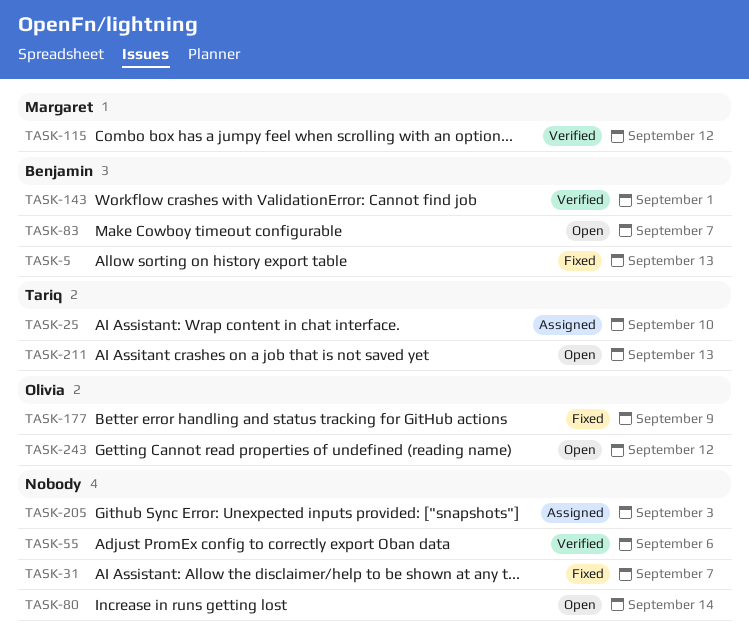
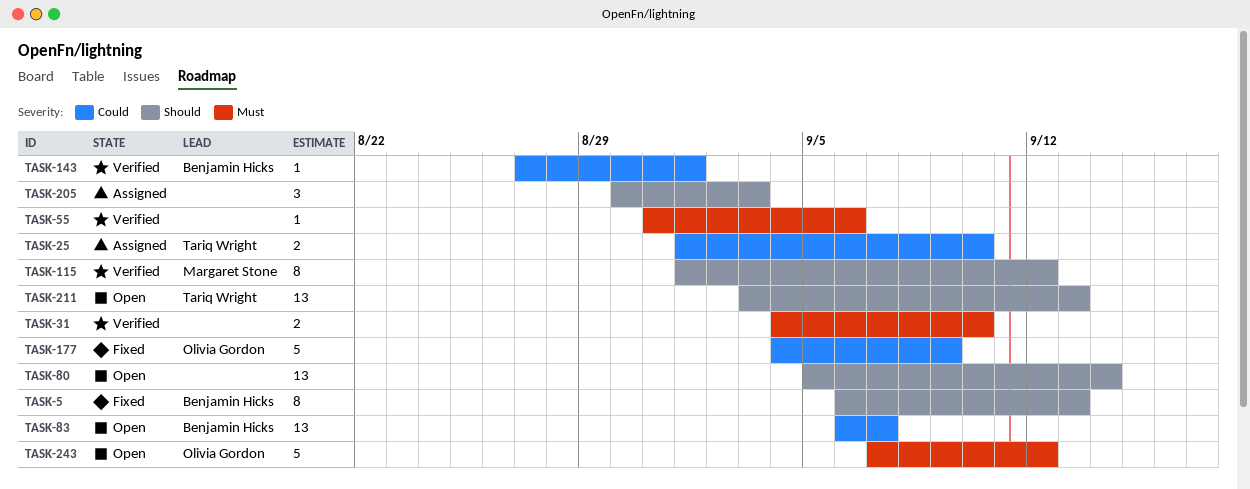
TASK-31, status: Fixed -> Verified
TASK-31, due: Sep 7 -> Sep 10

